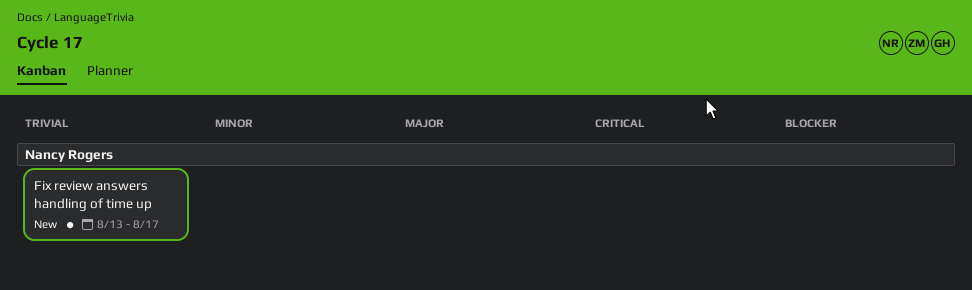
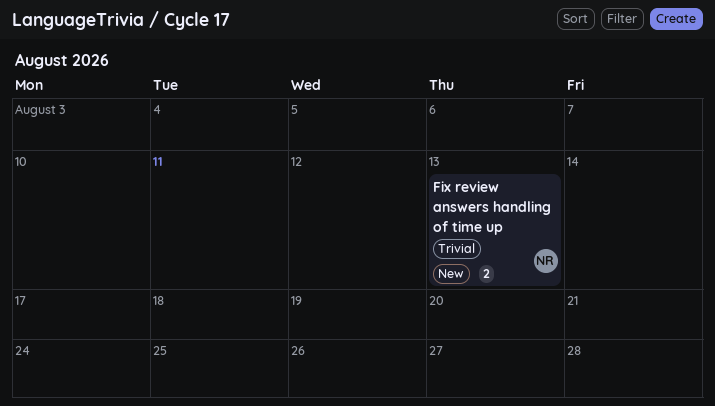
Fix review answers handling of time up, estimate: 1 -> 2
Fix review answers handling of time up, due: Aug 17 -> Aug 13

